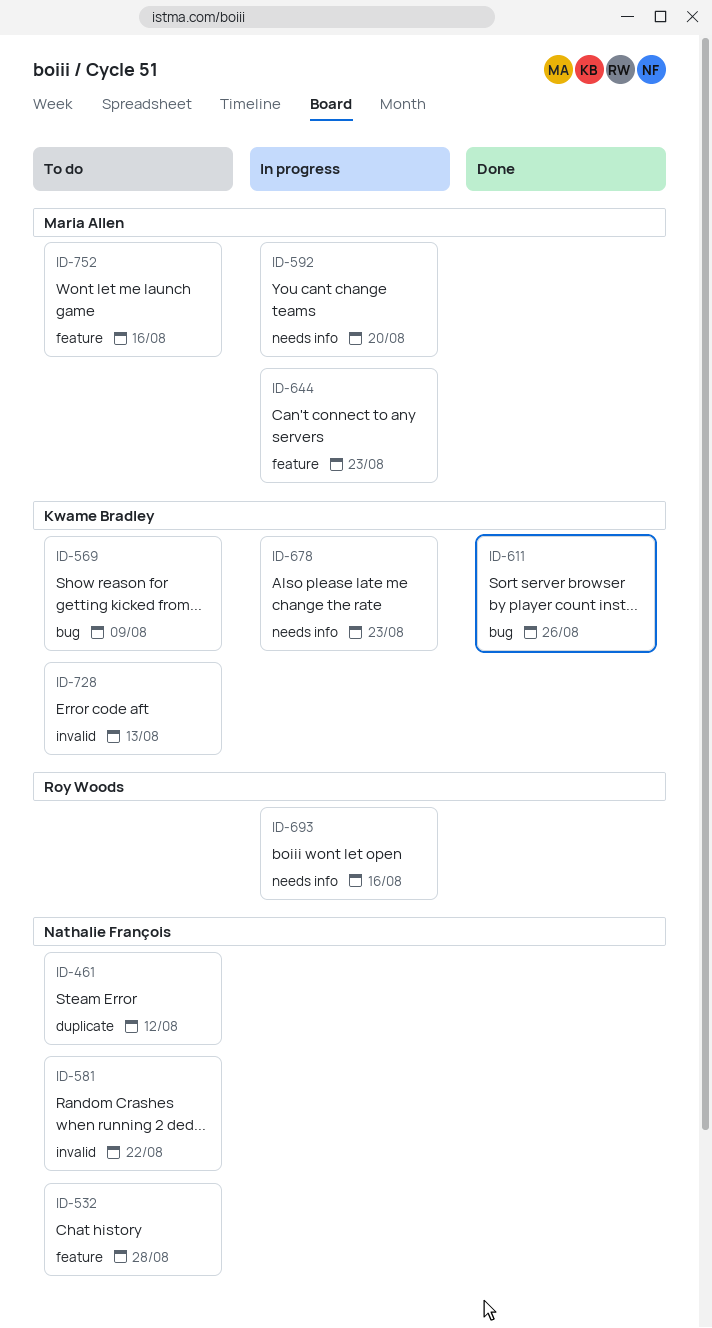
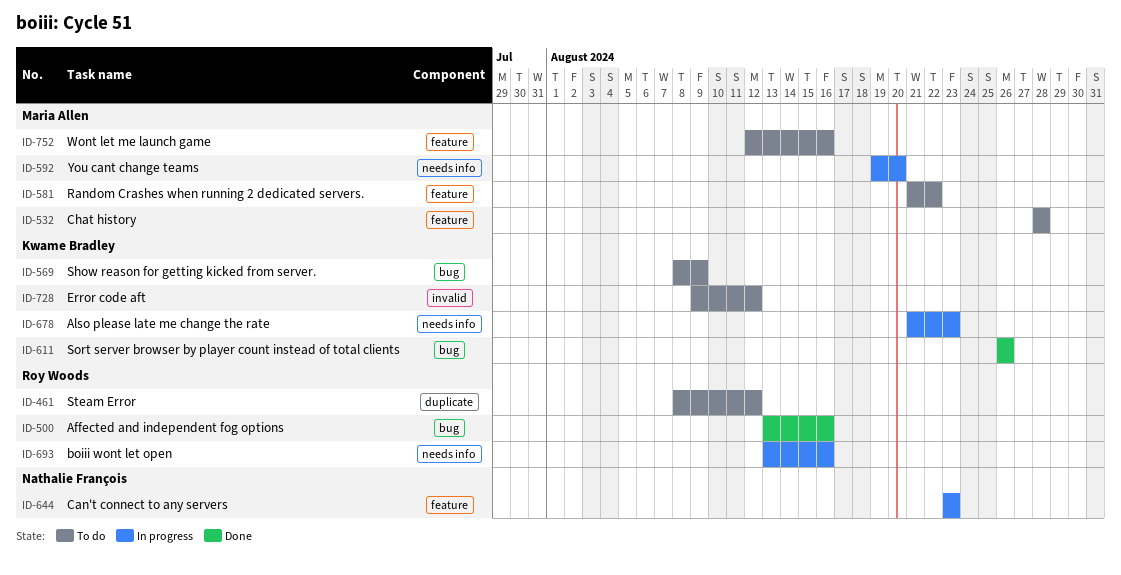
ID-461, owner: Nathalie François -> Roy Woods
ID-500: none -> present
ID-532, owner: Nathalie François -> Maria Allen
ID-581, owner: Nathalie François -> Maria Allen
ID-581, label: invalid -> feature
ID-644, owner: Maria Allen -> Nathalie François
ID-728, due: Aug 13 -> Aug 12

